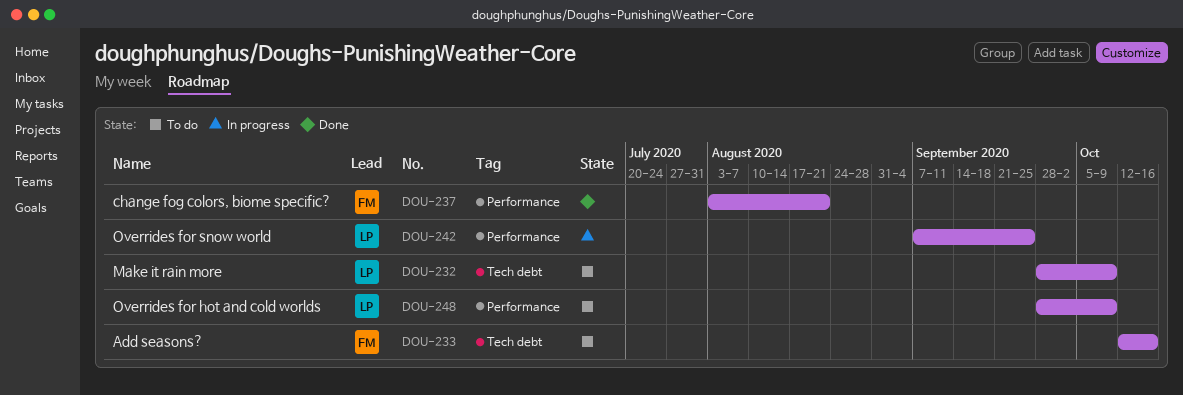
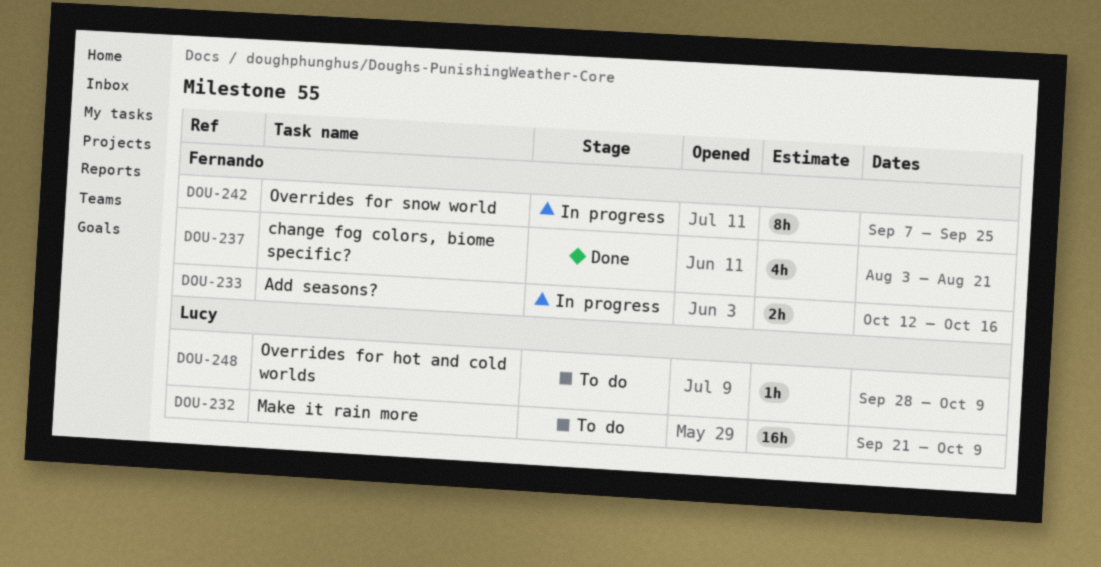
DOU-232, start: Sep 28 -> Sep 21
DOU-233, status: To do -> In progress
DOU-242, owner: Lucy -> Fernando

